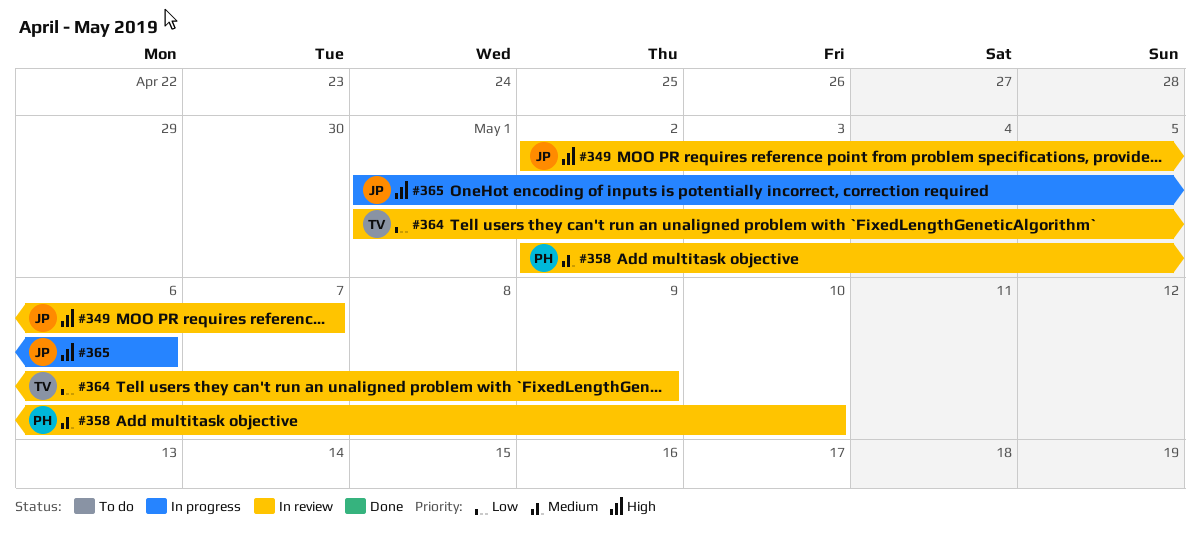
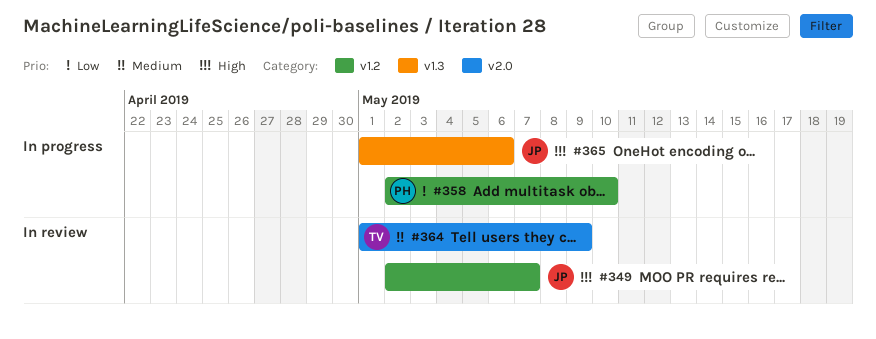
#358, status: In review -> In progress
#358, priority: Medium -> Low
#364, priority: Low -> Medium

